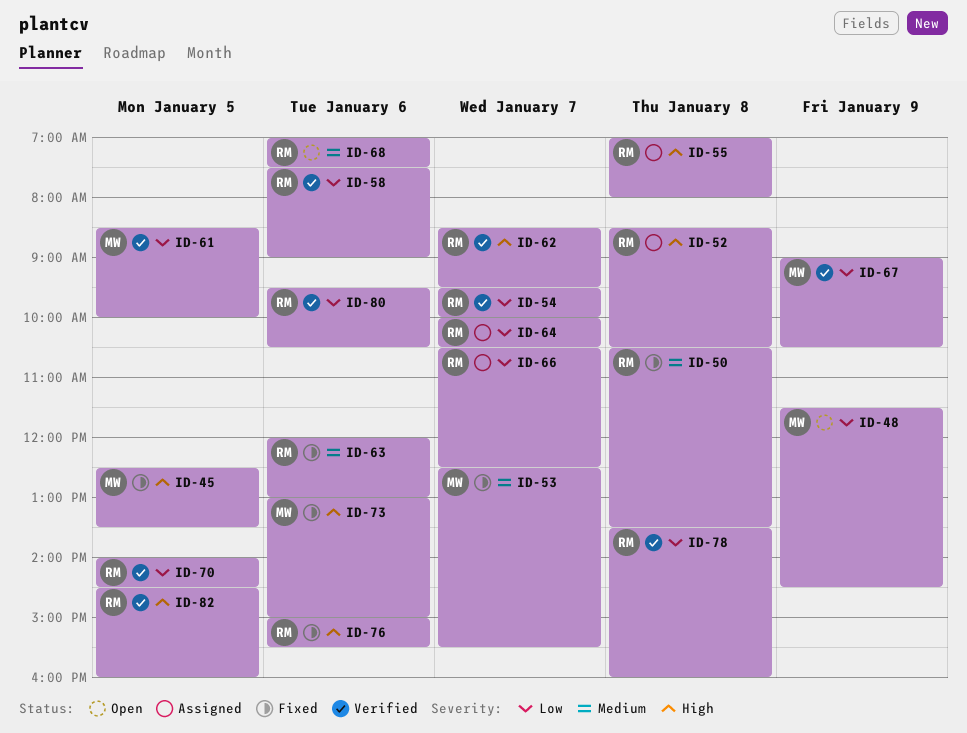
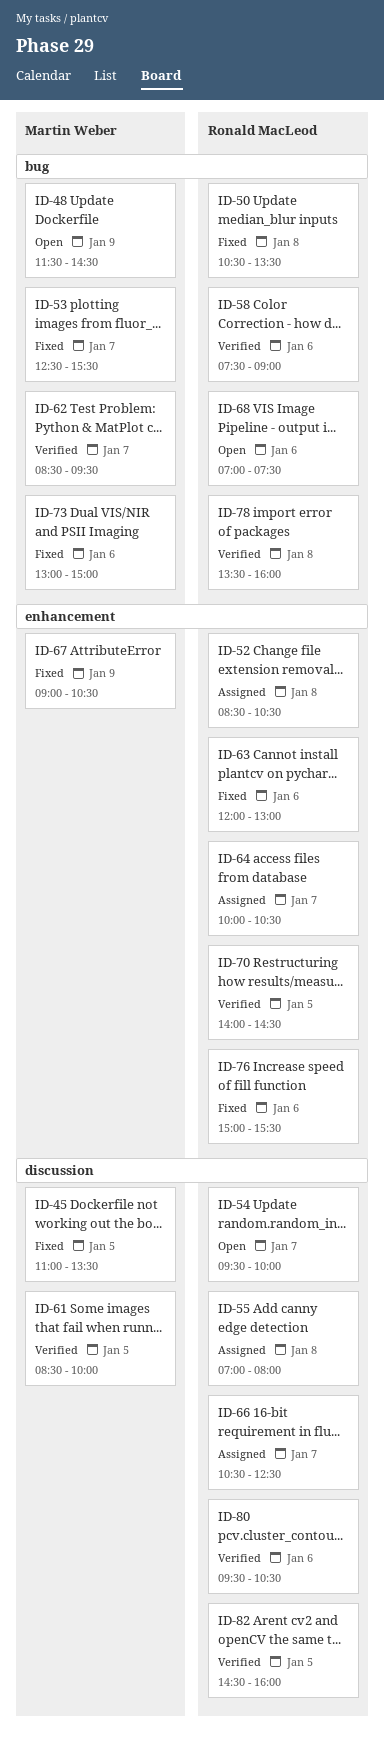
ID-45, begins: 12:30 -> 11:00
ID-54, status: Verified -> Open
ID-62, owner: Ronald MacLeod -> Martin Weber
ID-67, status: Verified -> Fixed

